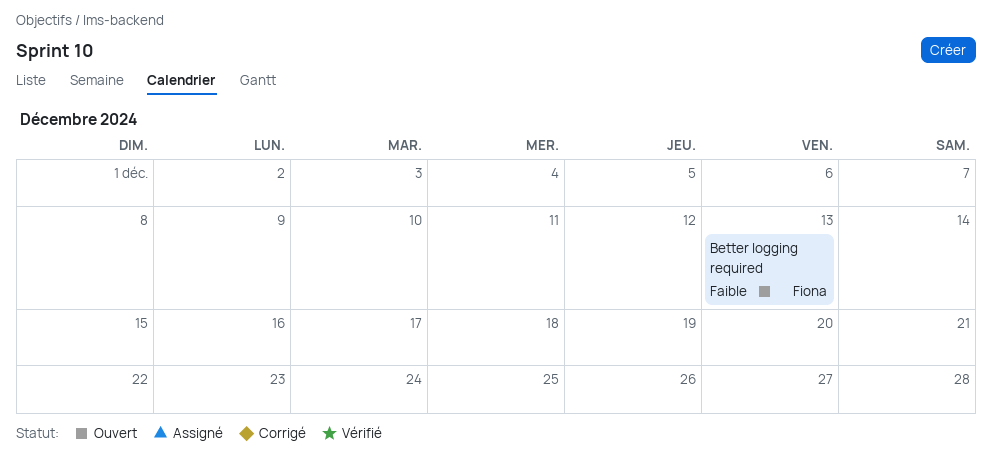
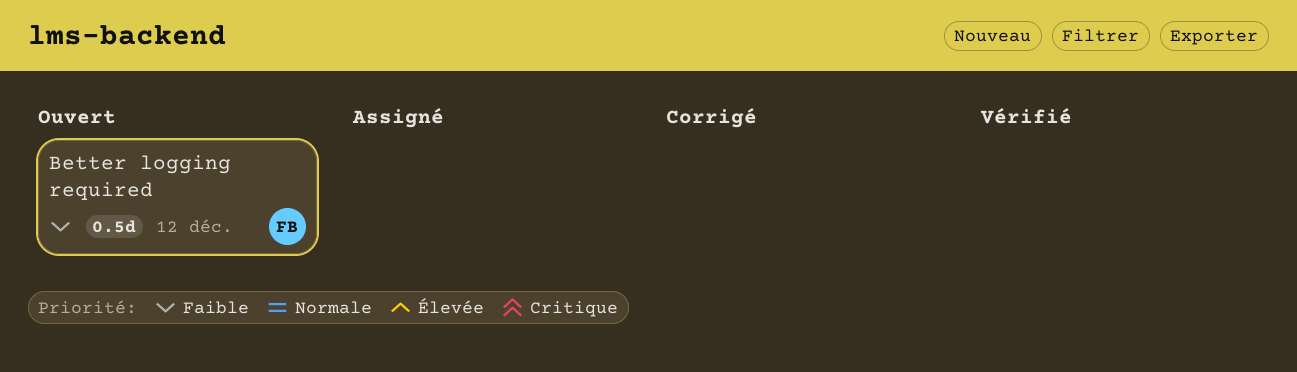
Better logging required, due: Dec 13 -> Dec 12

